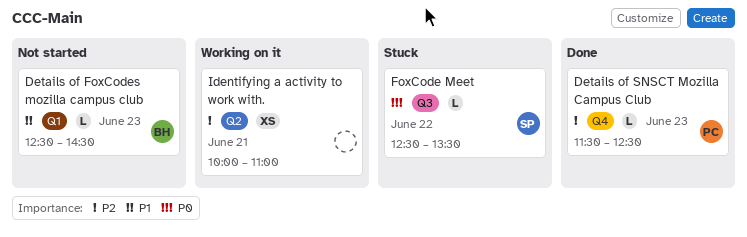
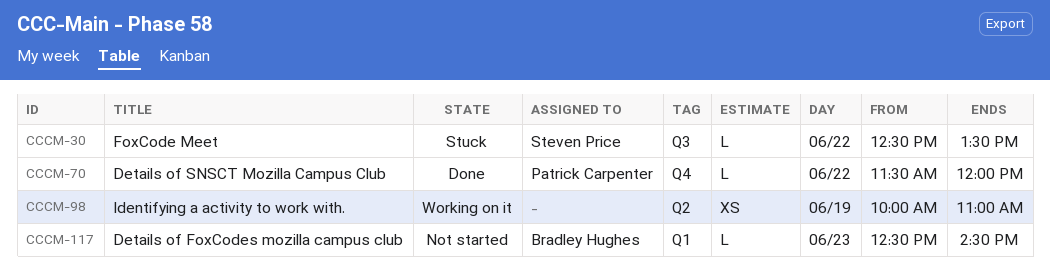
Details of SNSCT Mozilla Campus Club, day: Jun 23 -> Jun 22
Details of SNSCT Mozilla Campus Club, ends: 12:30 -> 12:00
Identifying a activity to work with., day: Jun 21 -> Jun 19

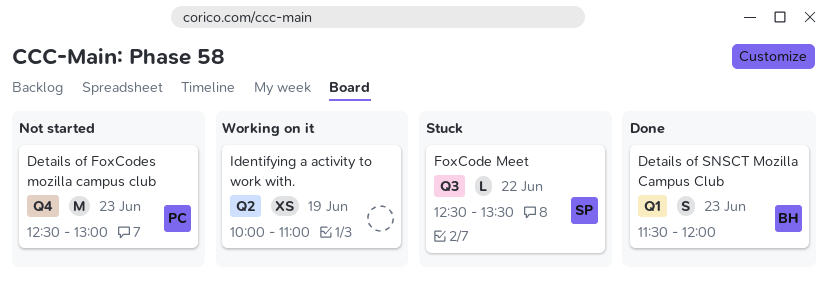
Details of FoxCodes mozilla campus club, owner: Bradley Hughes -> Patrick Carpenter
Details of FoxCodes mozilla campus club, label: Q1 -> Q4
Details of FoxCodes mozilla campus club, estimate: L -> M
Details of FoxCodes mozilla campus club, ends: 14:30 -> 13:00
Details of SNSCT Mozilla Campus Club, owner: Patrick Carpenter -> Bradley Hughes
Details of SNSCT Mozilla Campus Club, label: Q4 -> Q1
Details of SNSCT Mozilla Campus Club, estimate: L -> S
Details of SNSCT Mozilla Campus Club, day: Jun 22 -> Jun 23

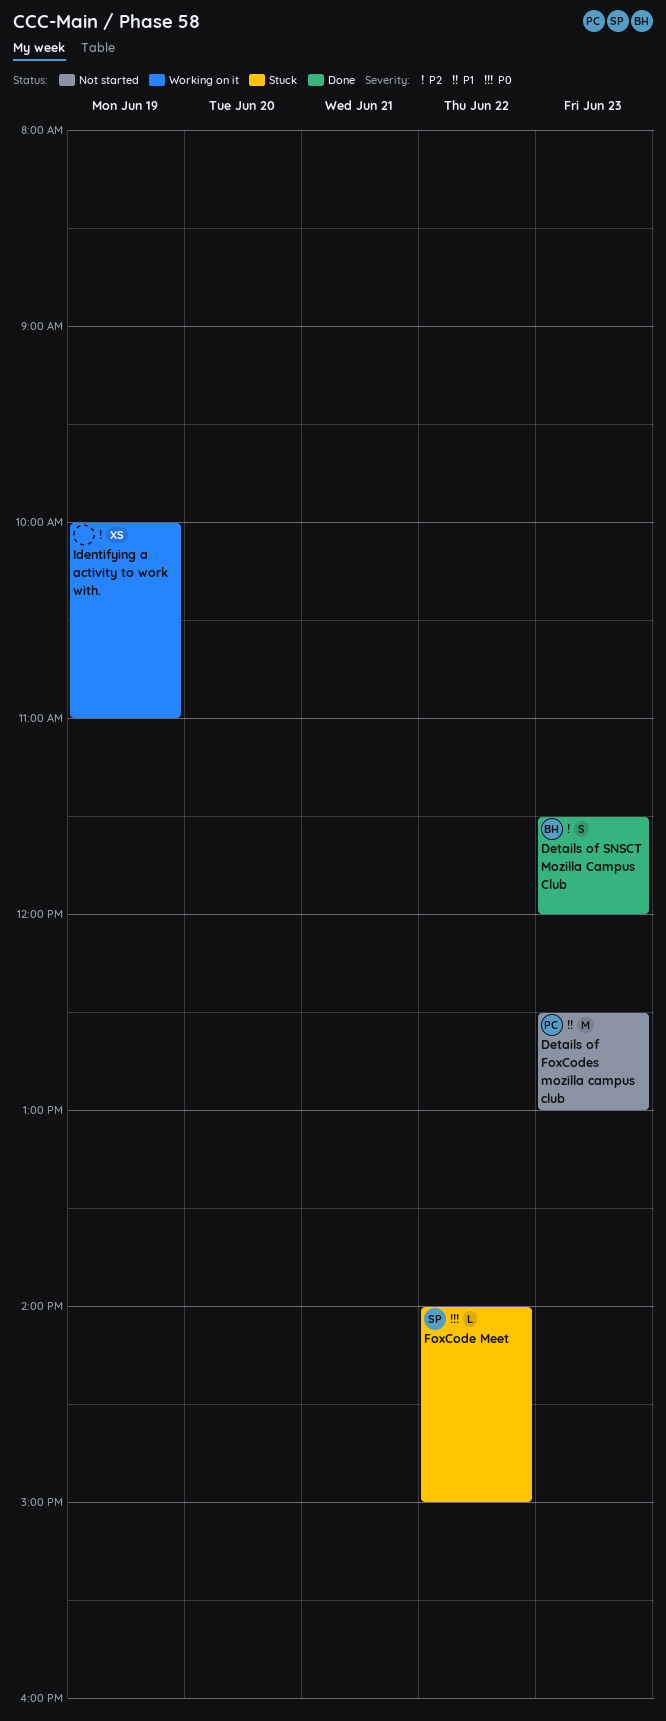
FoxCode Meet, begins: 12:30 -> 14:00
FoxCode Meet, ends: 13:30 -> 15:00

